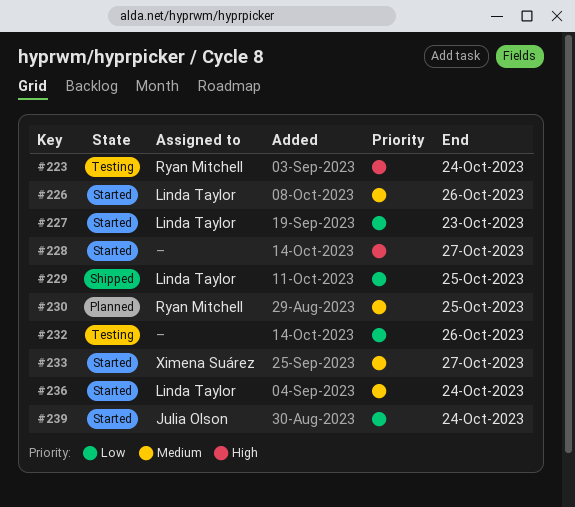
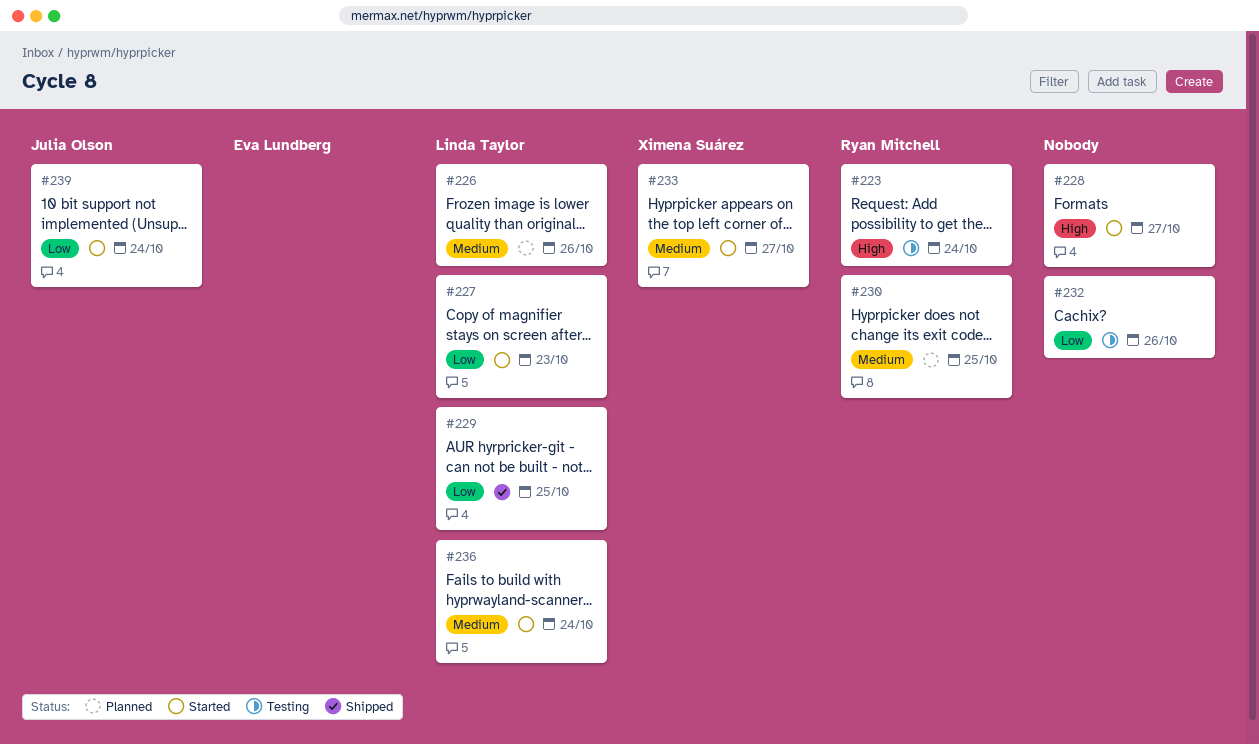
#226, status: Started -> Planned

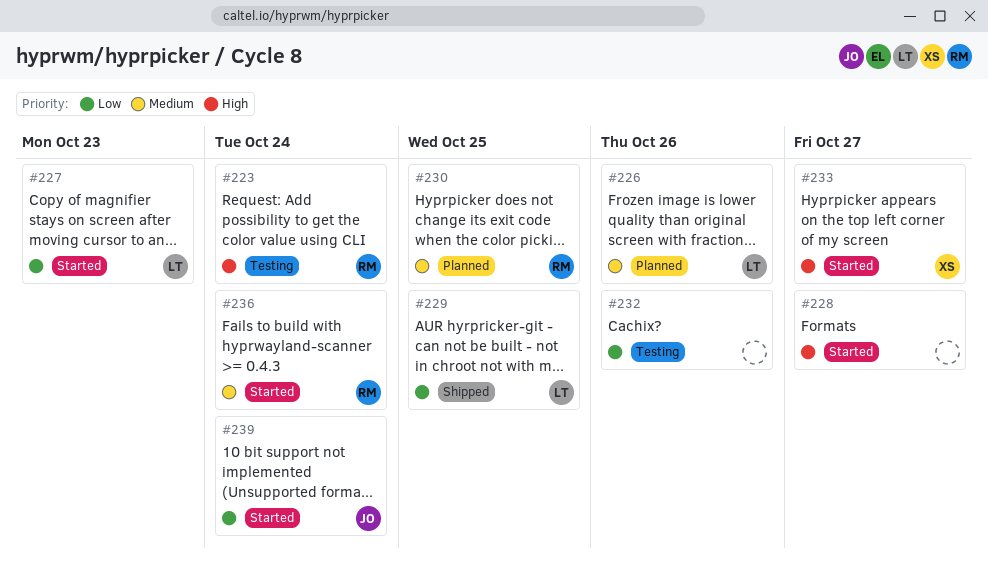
#233, priority: Medium -> High
#236, owner: Linda Taylor -> Ryan Mitchell

